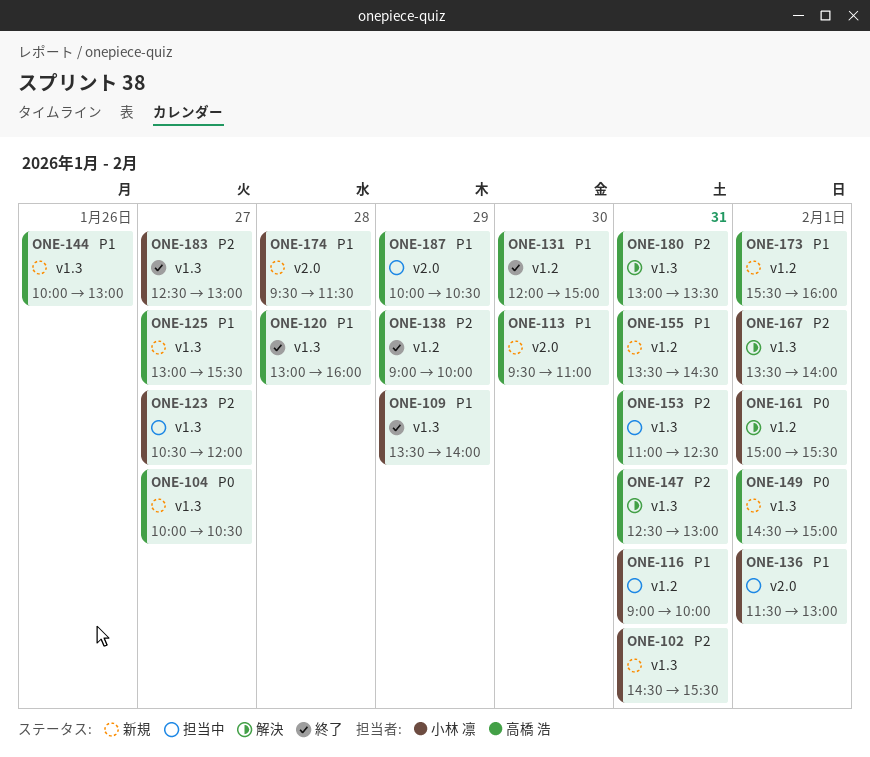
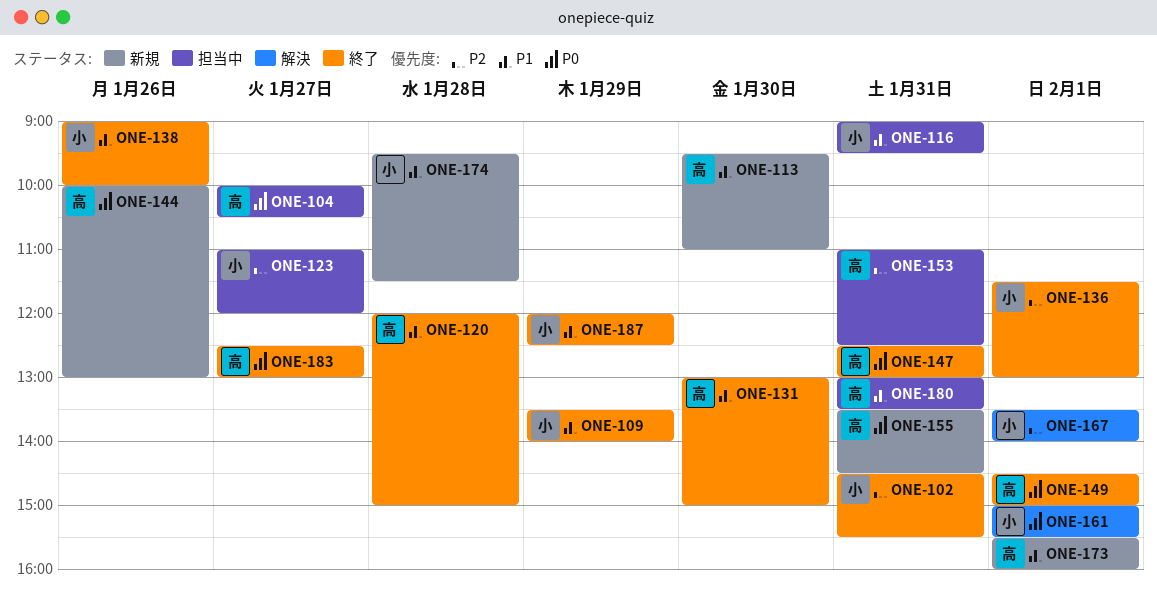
ONE-102, status: 新規 -> 終了
ONE-104, status: 新規 -> 担当中
ONE-116, ends: 10:00 -> 09:30
ONE-120, begins: 13:00 -> 12:00
ONE-120, ends: 16:00 -> 15:00
ONE-123, begins: 10:30 -> 11:00
ONE-125: present -> none
ONE-131, begins: 12:00 -> 13:00
ONE-136, status: 担当中 -> 終了
ONE-136, priority: P1 -> P2
ONE-138, owner: 高橋 浩 -> 小林 凛
ONE-138, priority: P2 -> P1
ONE-138, day: Jan 29 -> Jan 26
ONE-144, priority: P1 -> P0
ONE-147, status: 解決 -> 終了
ONE-147, priority: P2 -> P0
ONE-149, status: 新規 -> 終了
ONE-155, priority: P1 -> P0
ONE-180, status: 解決 -> 担当中
ONE-180, priority: P2 -> P1
ONE-183, owner: 小林 凛 -> 高橋 浩
ONE-183, priority: P2 -> P0
ONE-187, status: 担当中 -> 終了
ONE-187, owner: 高橋 浩 -> 小林 凛
ONE-187, begins: 10:00 -> 12:00
ONE-187, ends: 10:30 -> 12:30

